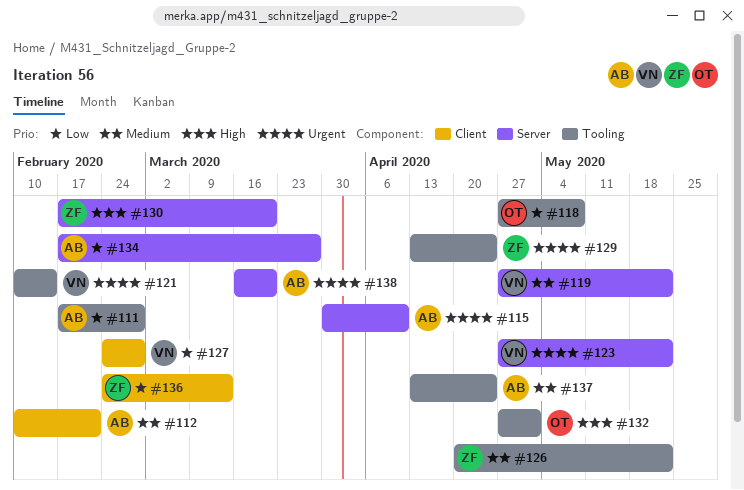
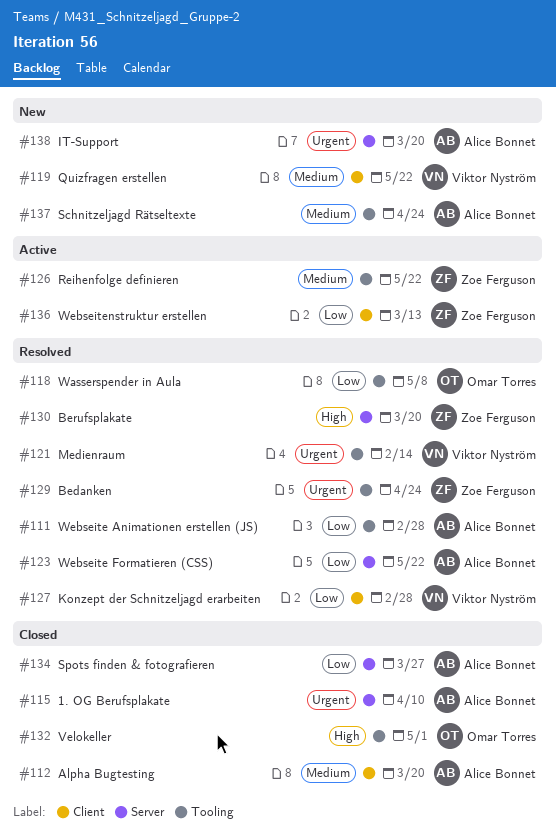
#112, due: Feb 21 -> Mar 20
#119, label: Server -> Client
#123, owner: Viktor Nyström -> Alice Bonnet
#123, priority: Urgent -> Low

